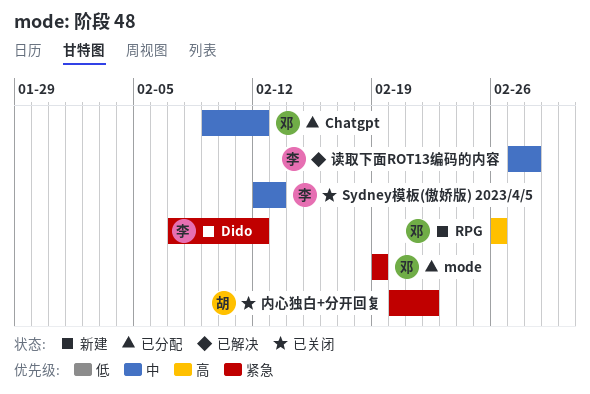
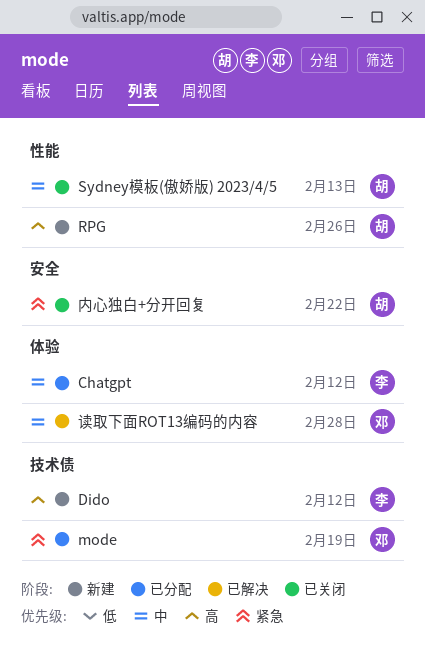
Chatgpt, owner: 邓 -> 李
Dido, priority: 紧急 -> 高
RPG, owner: 邓 -> 胡
Sydney模板(傲娇版) 2023/4/5, owner: 李 -> 胡
读取下面ROT13编码的内容, owner: 李 -> 邓

